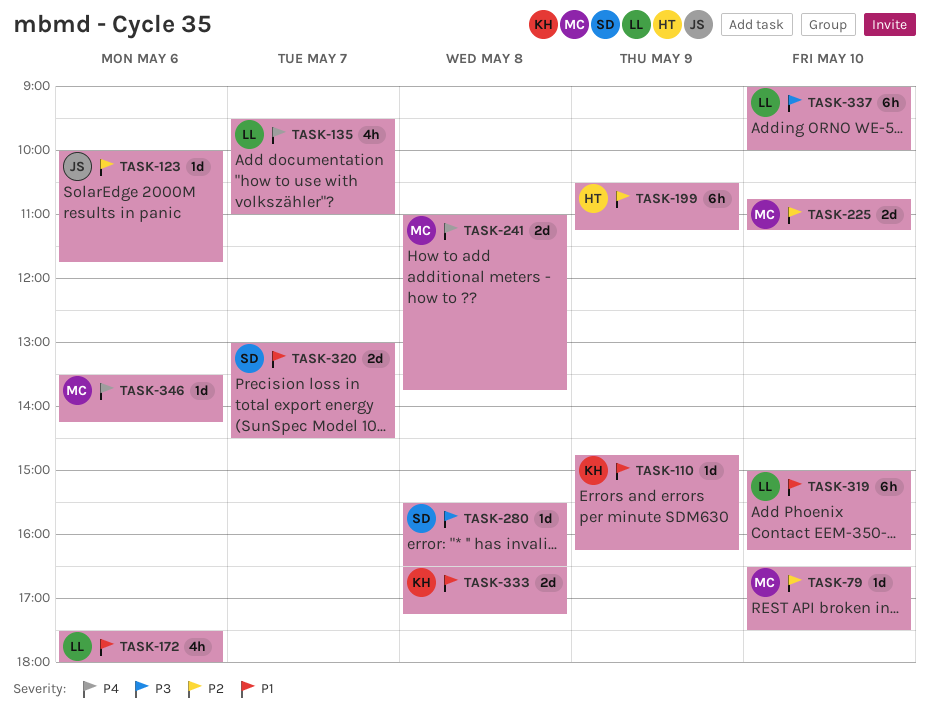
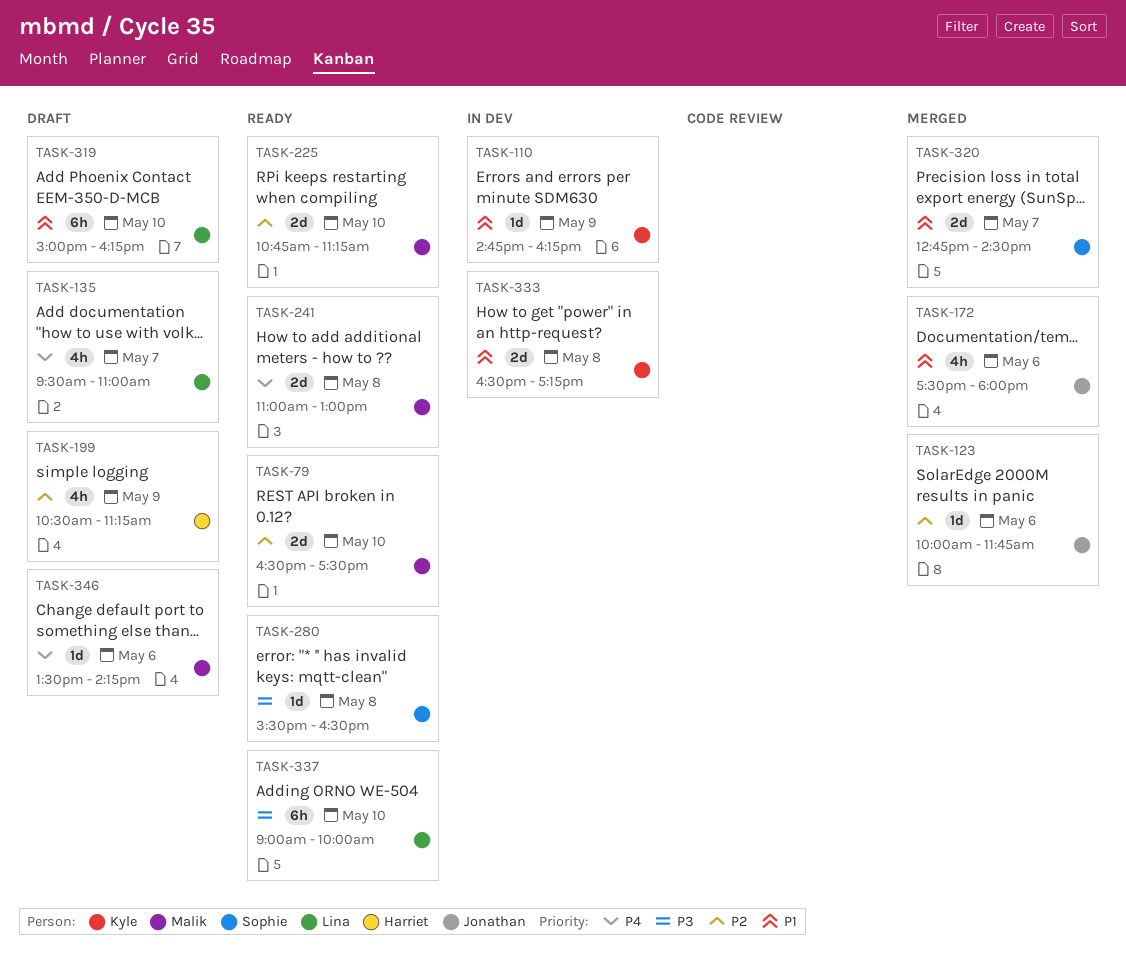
TASK-79, estimate: 1d -> 2d
TASK-172, owner: Lina -> Jonathan
TASK-199, estimate: 6h -> 4h
TASK-241, ends: 13:45 -> 13:00
TASK-320, begins: 13:00 -> 12:45

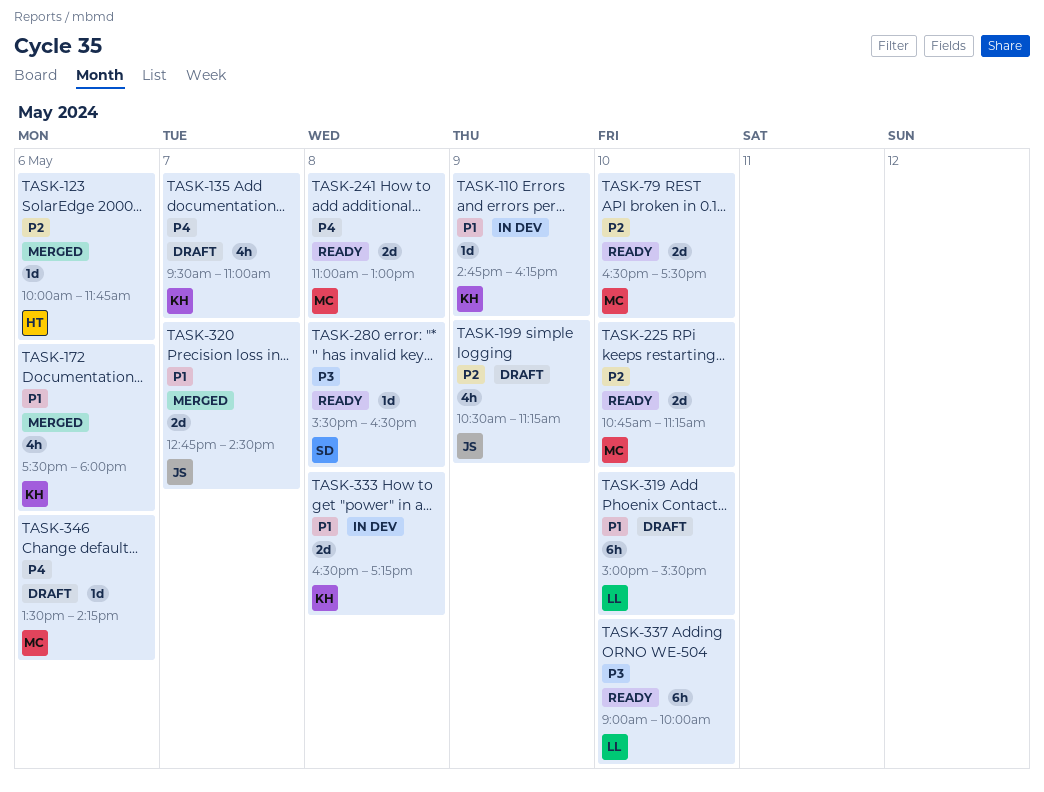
TASK-123, owner: Jonathan -> Harriet
TASK-135, owner: Lina -> Kyle
TASK-172, owner: Jonathan -> Kyle
TASK-199, owner: Harriet -> Jonathan
TASK-319, ends: 16:15 -> 15:30
TASK-320, owner: Sophie -> Jonathan

